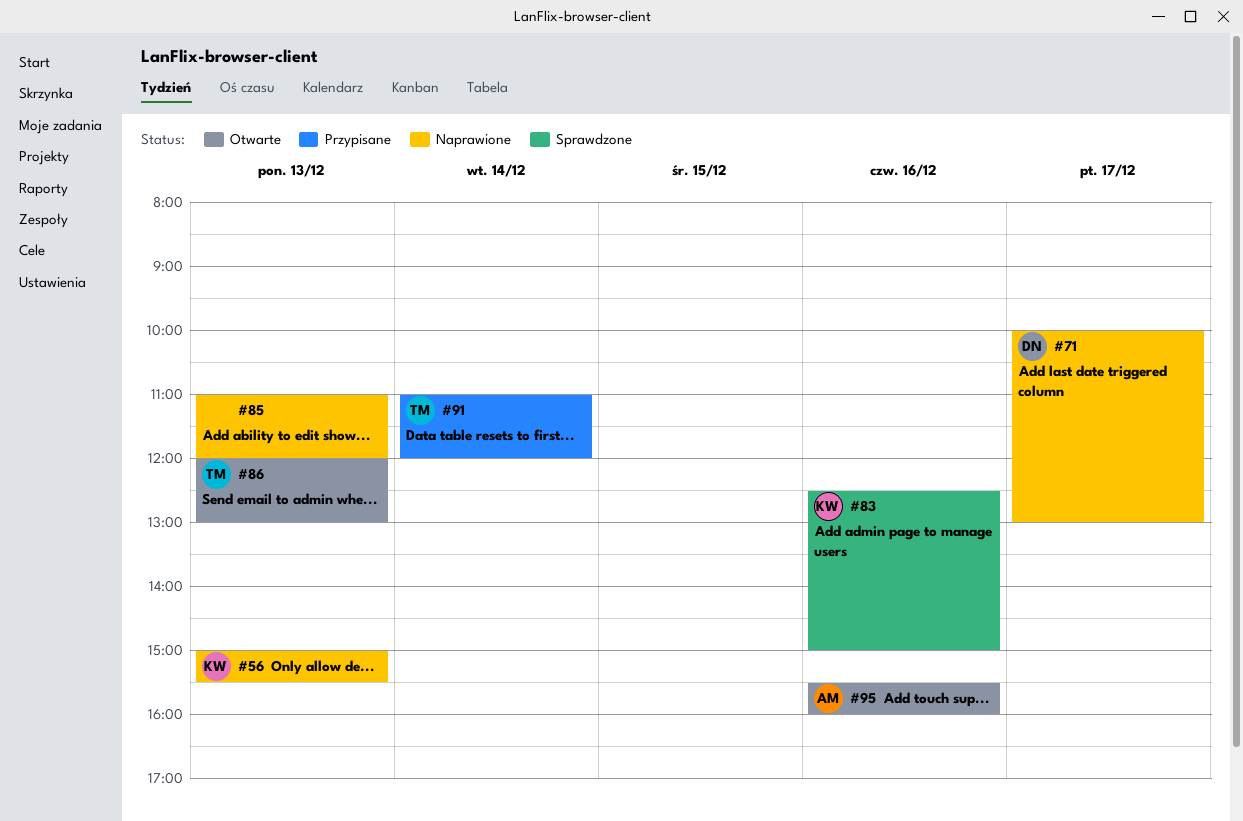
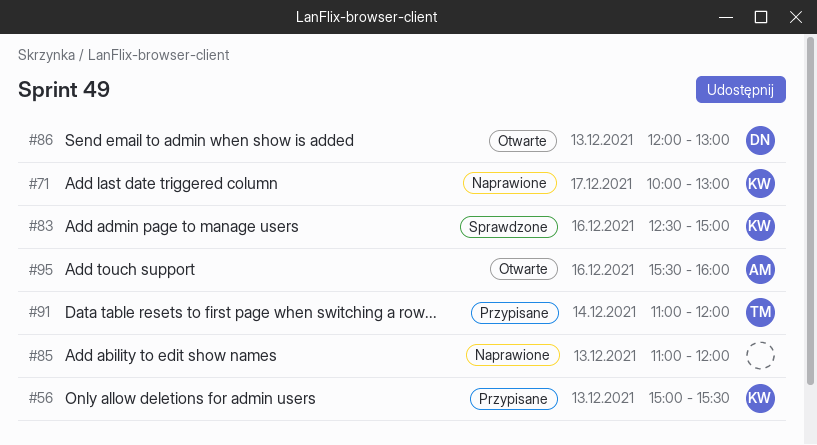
#56, status: Naprawione -> Przypisane
#71, owner: DN -> KW
#86, owner: TM -> DN

